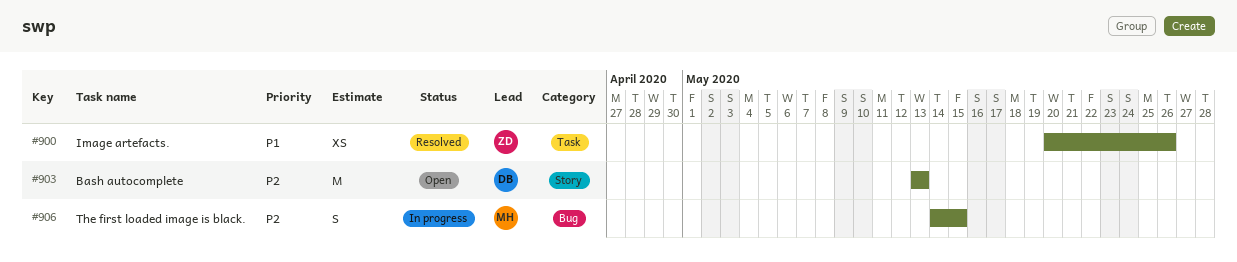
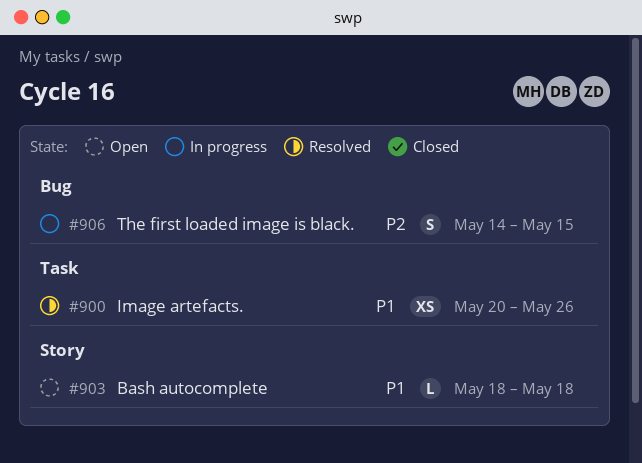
#903, priority: P2 -> P1
#903, estimate: M -> L
#903, start: May 13 -> May 18
#903, due: May 13 -> May 18

